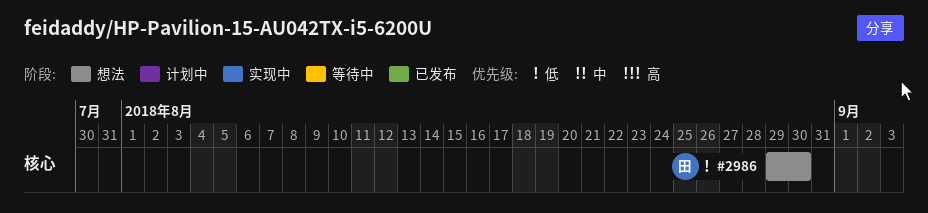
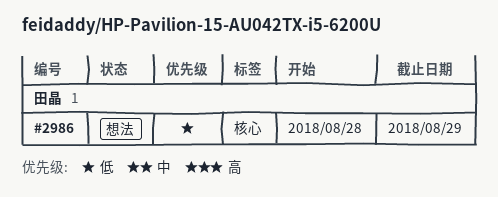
#2986, start: Aug 29 -> Aug 28
#2986, due: Aug 30 -> Aug 29

